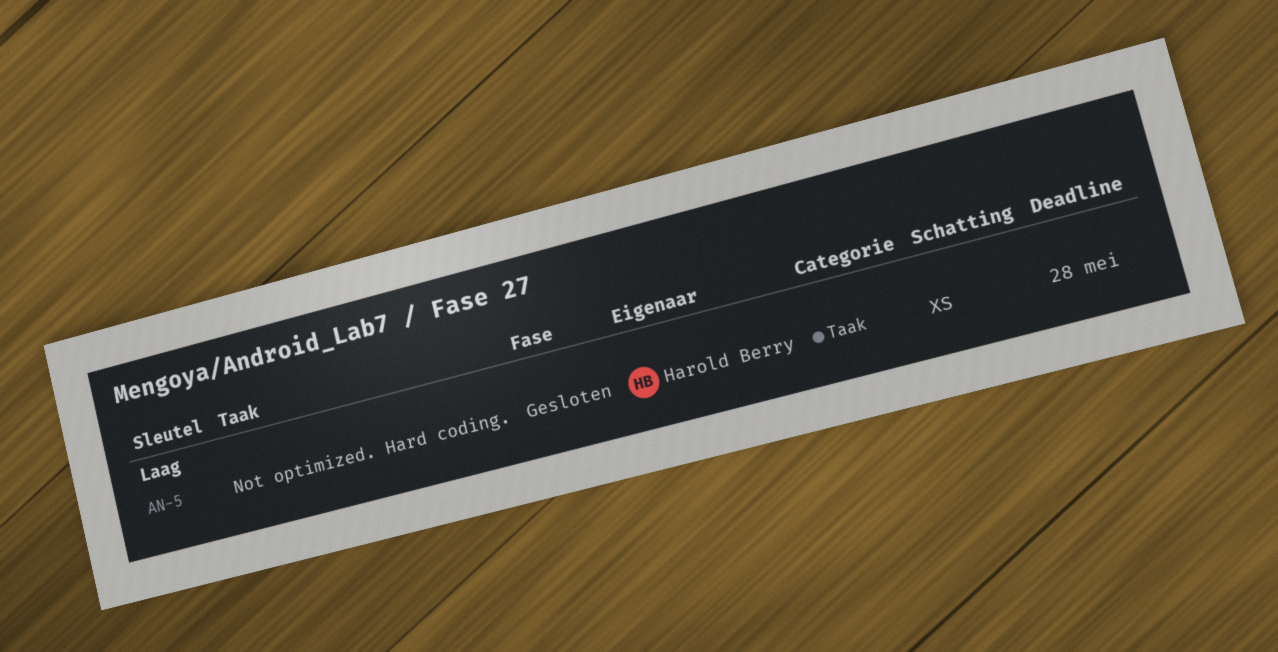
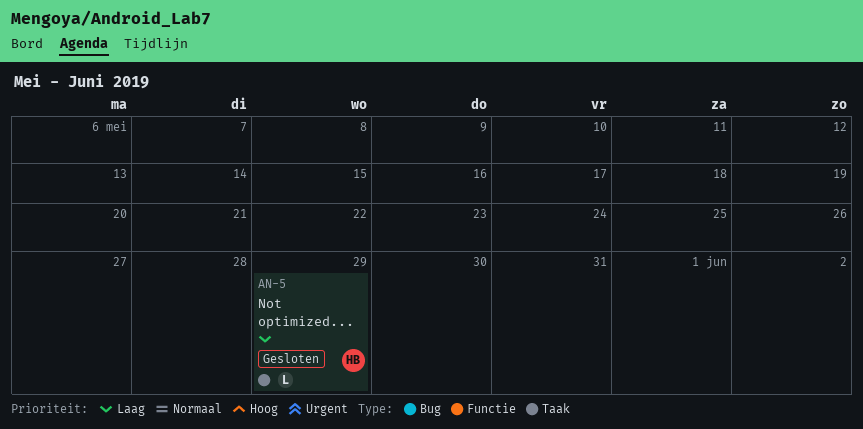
AN-5, estimate: XS -> L
AN-5, due: May 28 -> May 29

